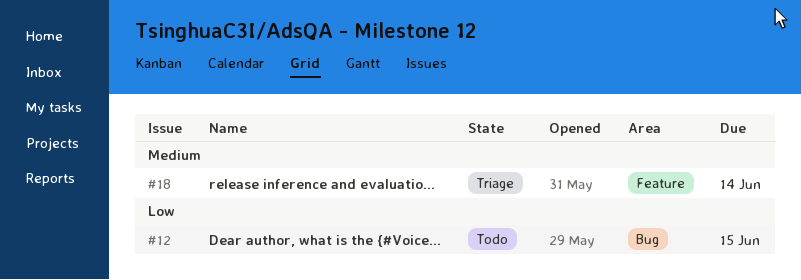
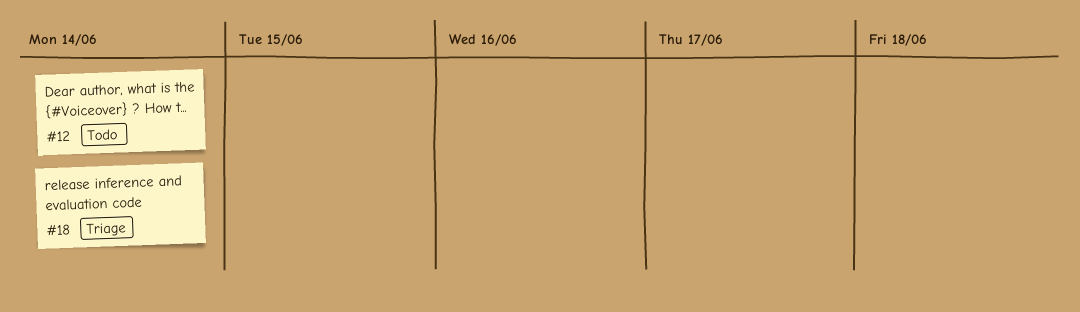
#12, due: Jun 15 -> Jun 14

